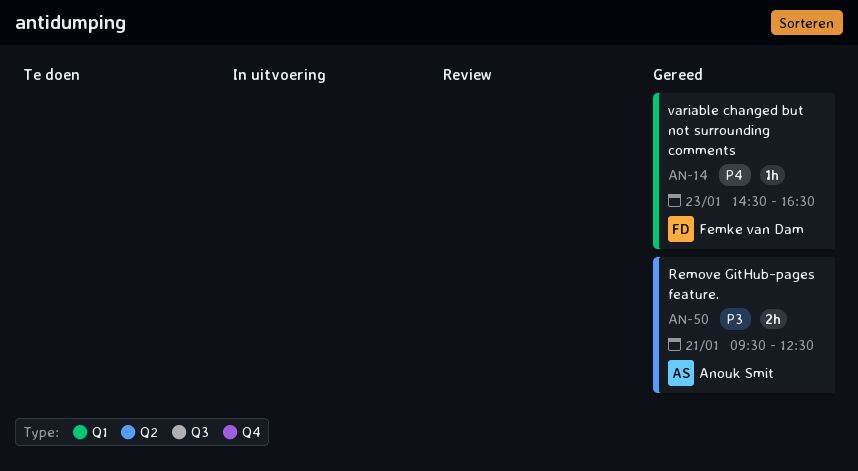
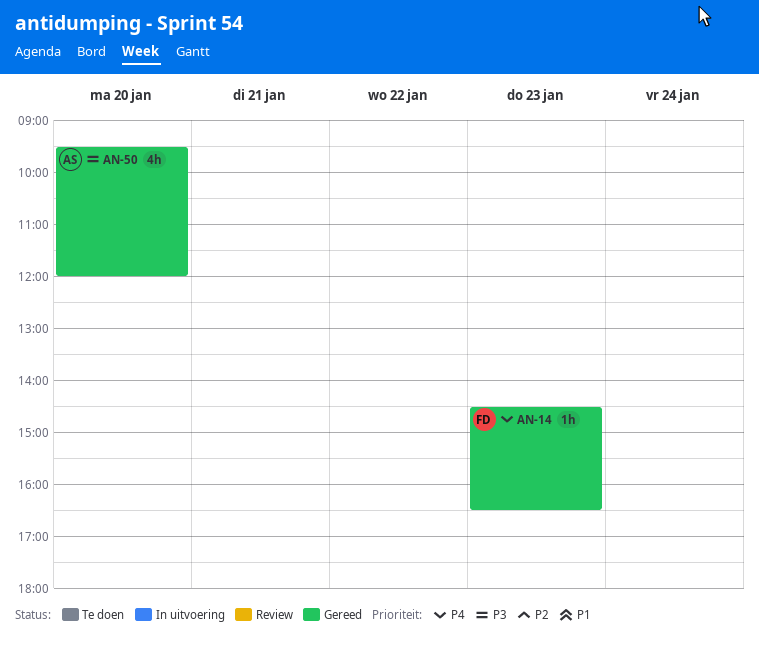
AN-50, estimate: 2h -> 4h
AN-50, day: Jan 21 -> Jan 20
AN-50, ends: 12:30 -> 12:00

